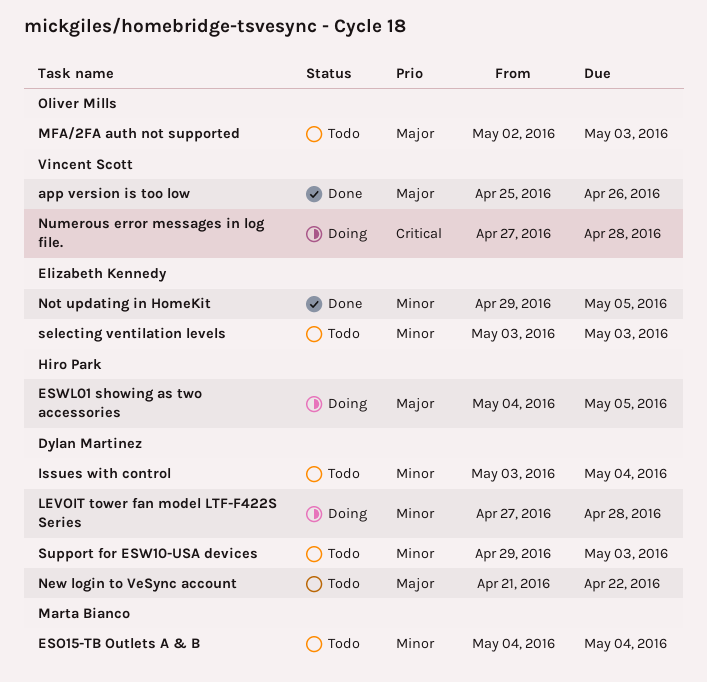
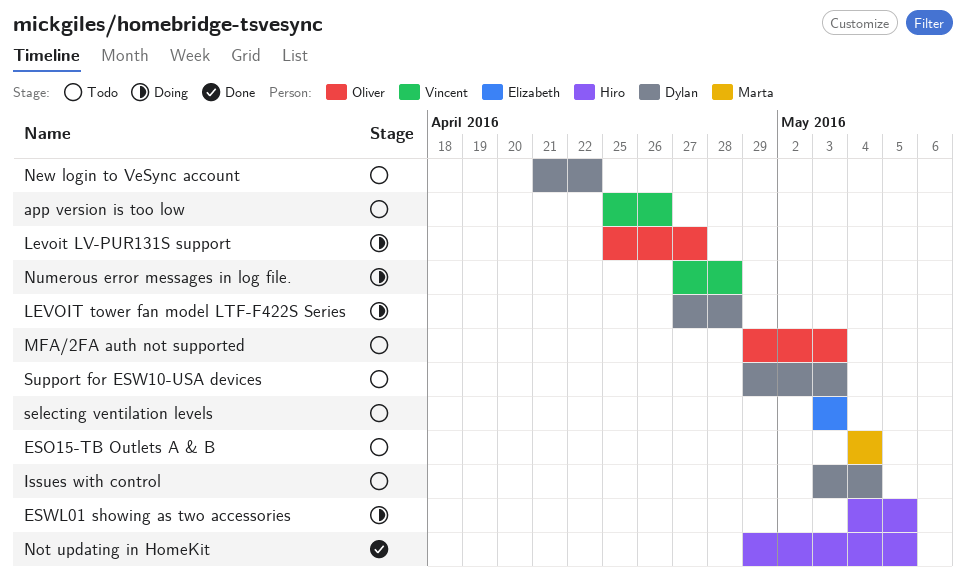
app version is too low, status: Done -> Todo
Levoit LV-PUR131S support: none -> present
MFA/2FA auth not supported, start: May 2 -> Apr 29
Not updating in HomeKit, owner: Elizabeth Kennedy -> Hiro Park

